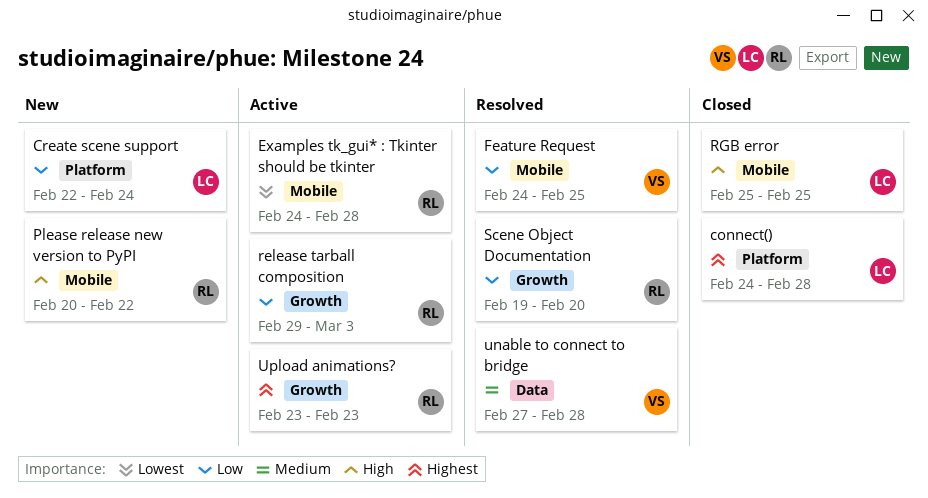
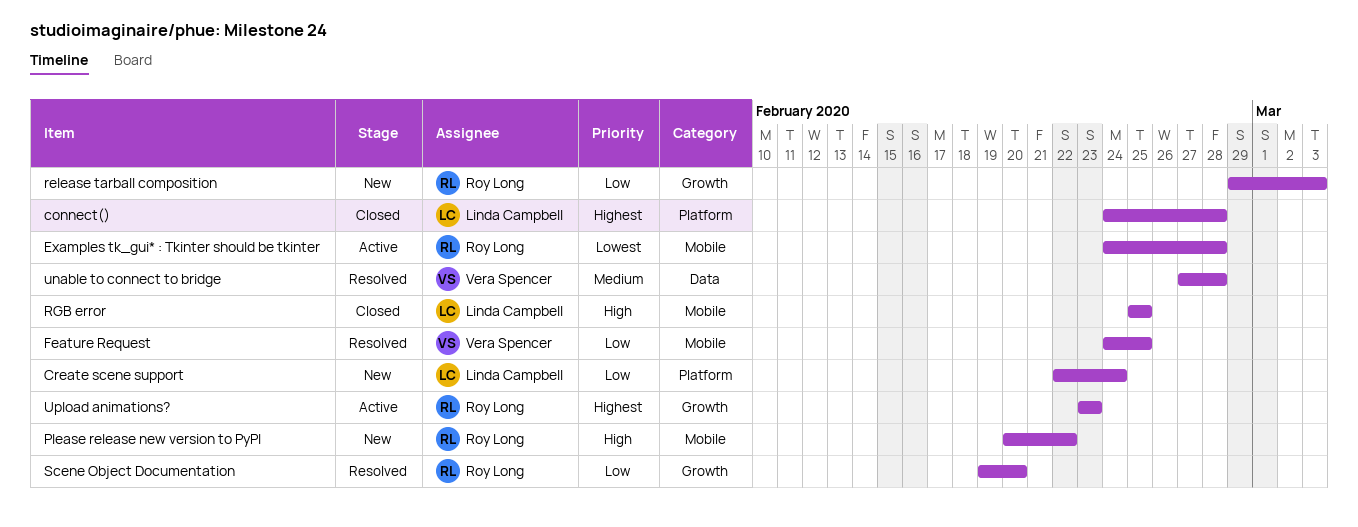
release tarball composition, status: Active -> New

